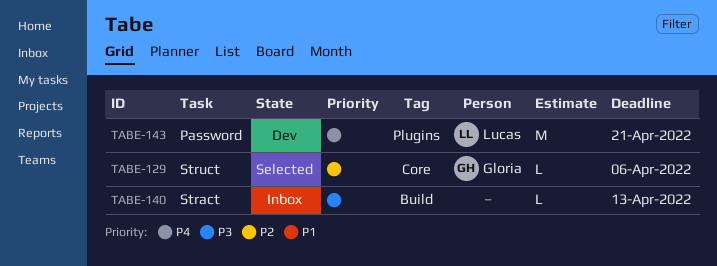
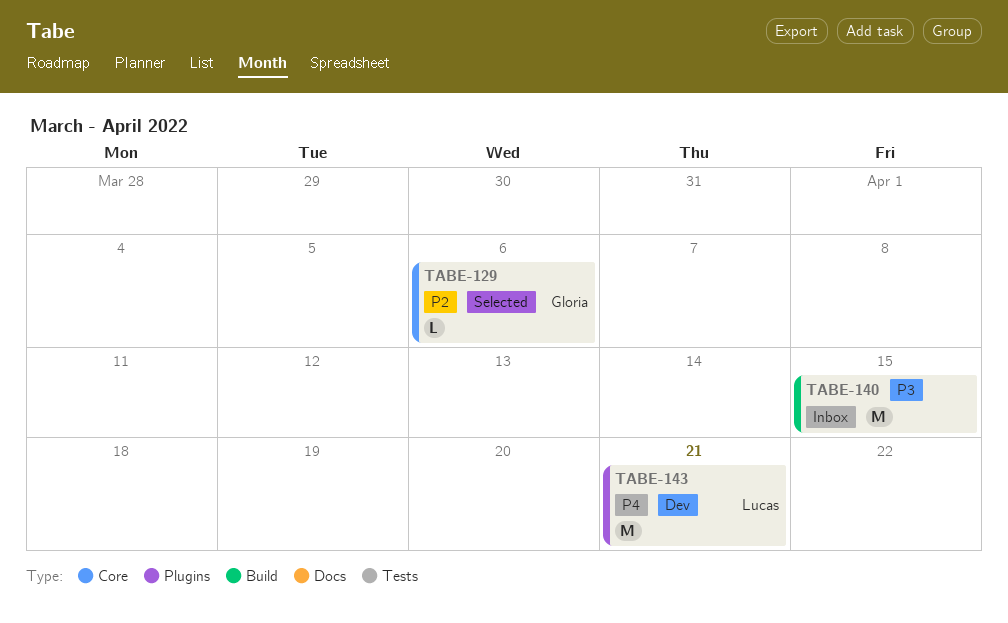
TABE-140, estimate: L -> M
TABE-140, due: Apr 13 -> Apr 15

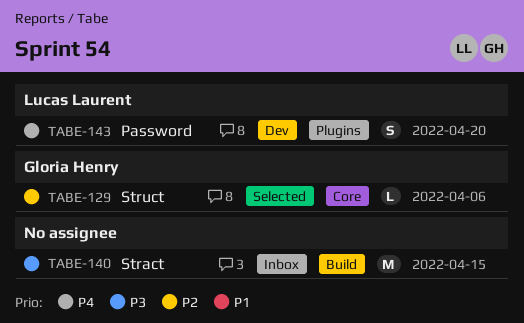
TABE-143, estimate: M -> S
TABE-143, due: Apr 21 -> Apr 20

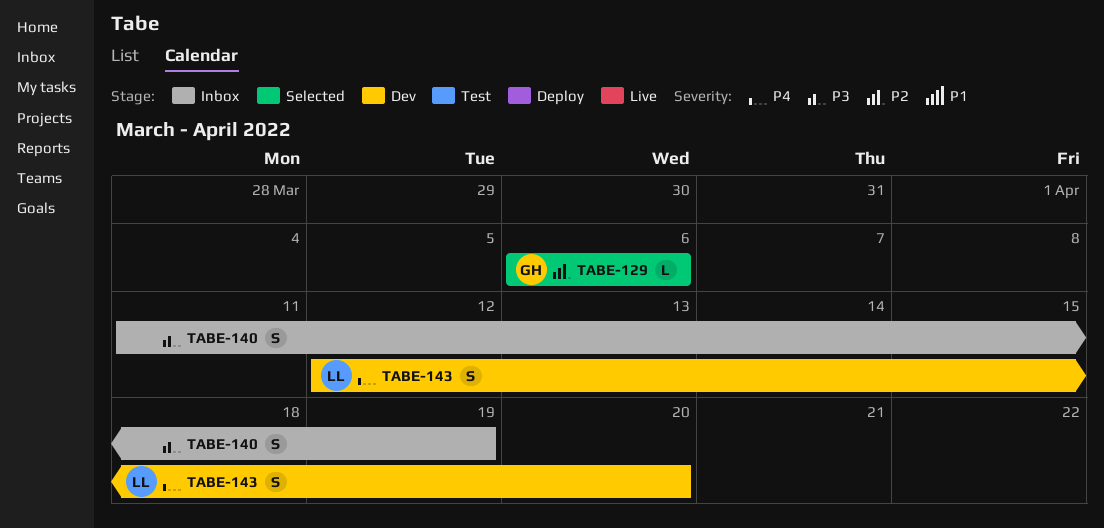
TABE-140, estimate: M -> S
TABE-140, due: Apr 15 -> Apr 19

